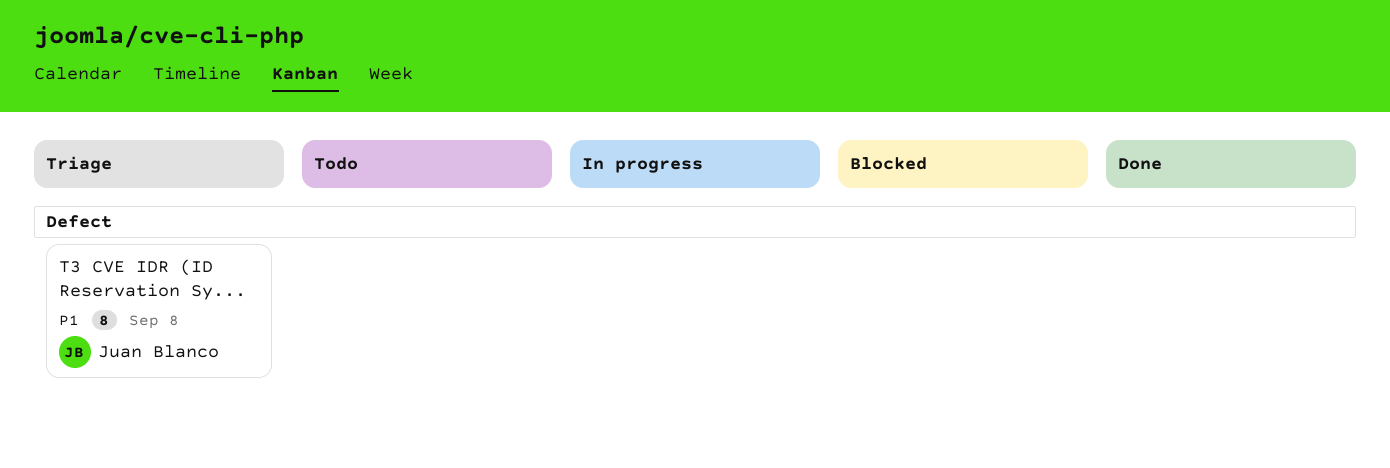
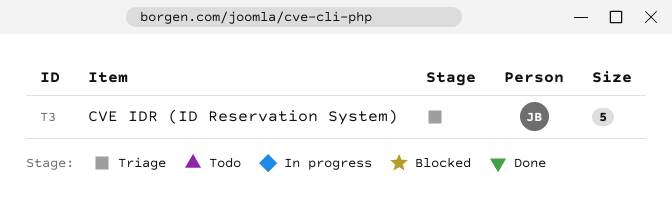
T3, estimate: 8 -> 5

